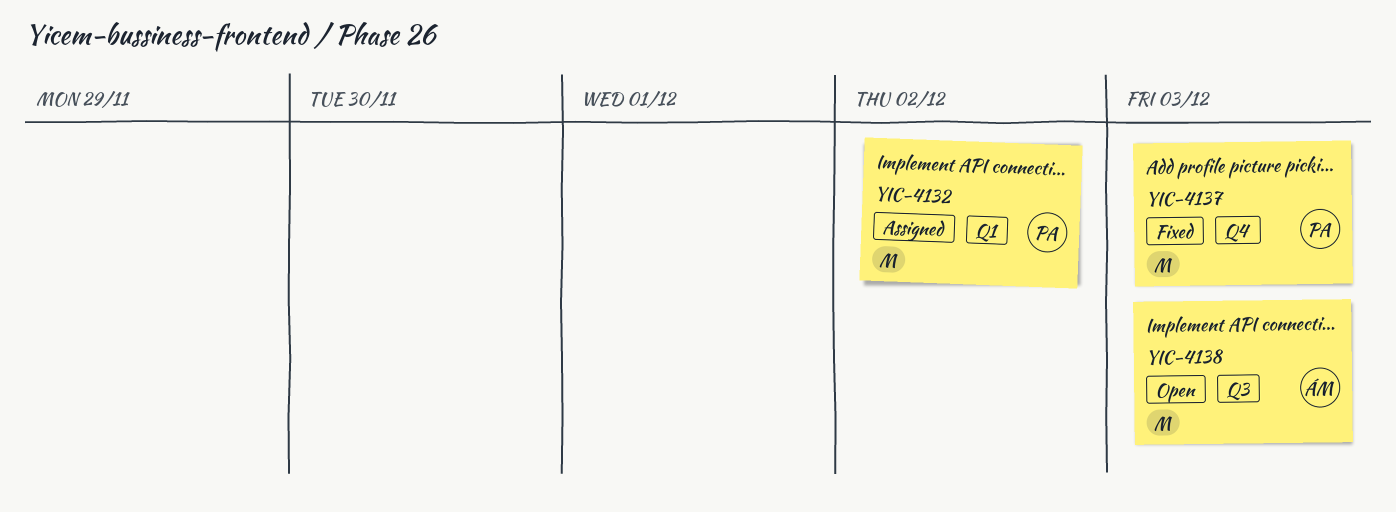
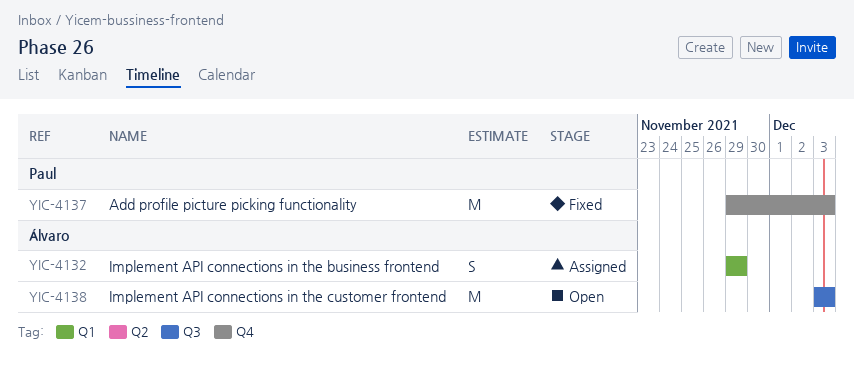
YIC-4132, owner: Paul -> Álvaro
YIC-4132, estimate: M -> S
YIC-4132, due: Dec 2 -> Nov 29

